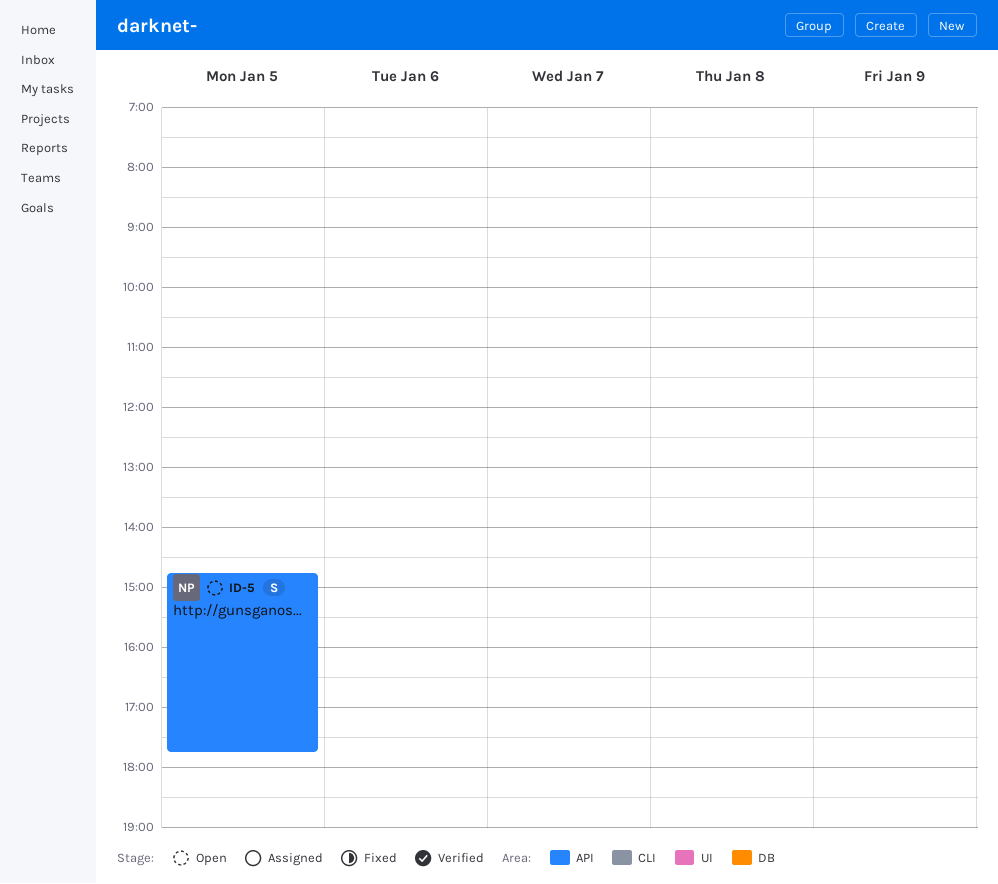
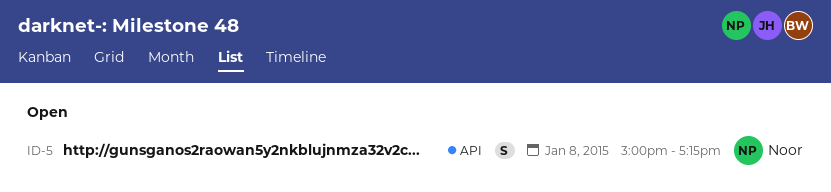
ID-5, day: Jan 5 -> Jan 8
ID-5, begins: 14:45 -> 15:00
ID-5, ends: 17:45 -> 17:15

